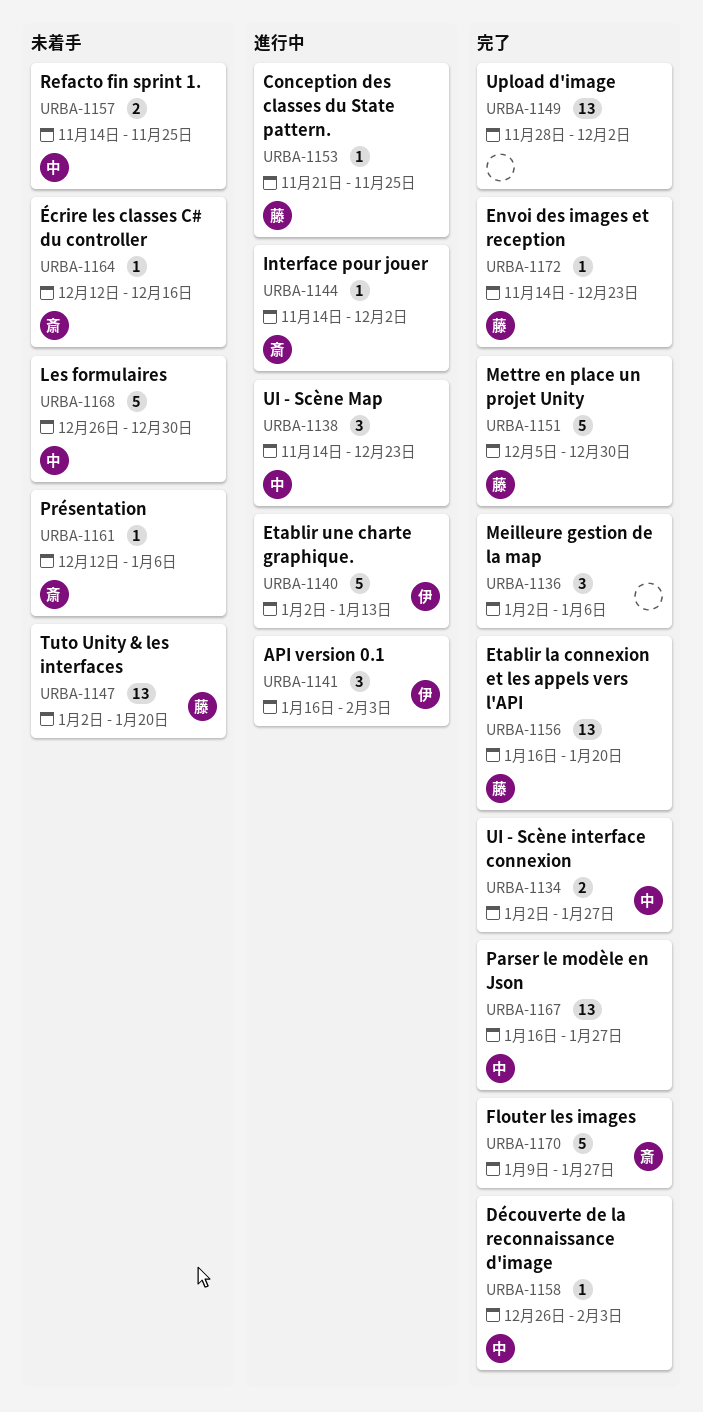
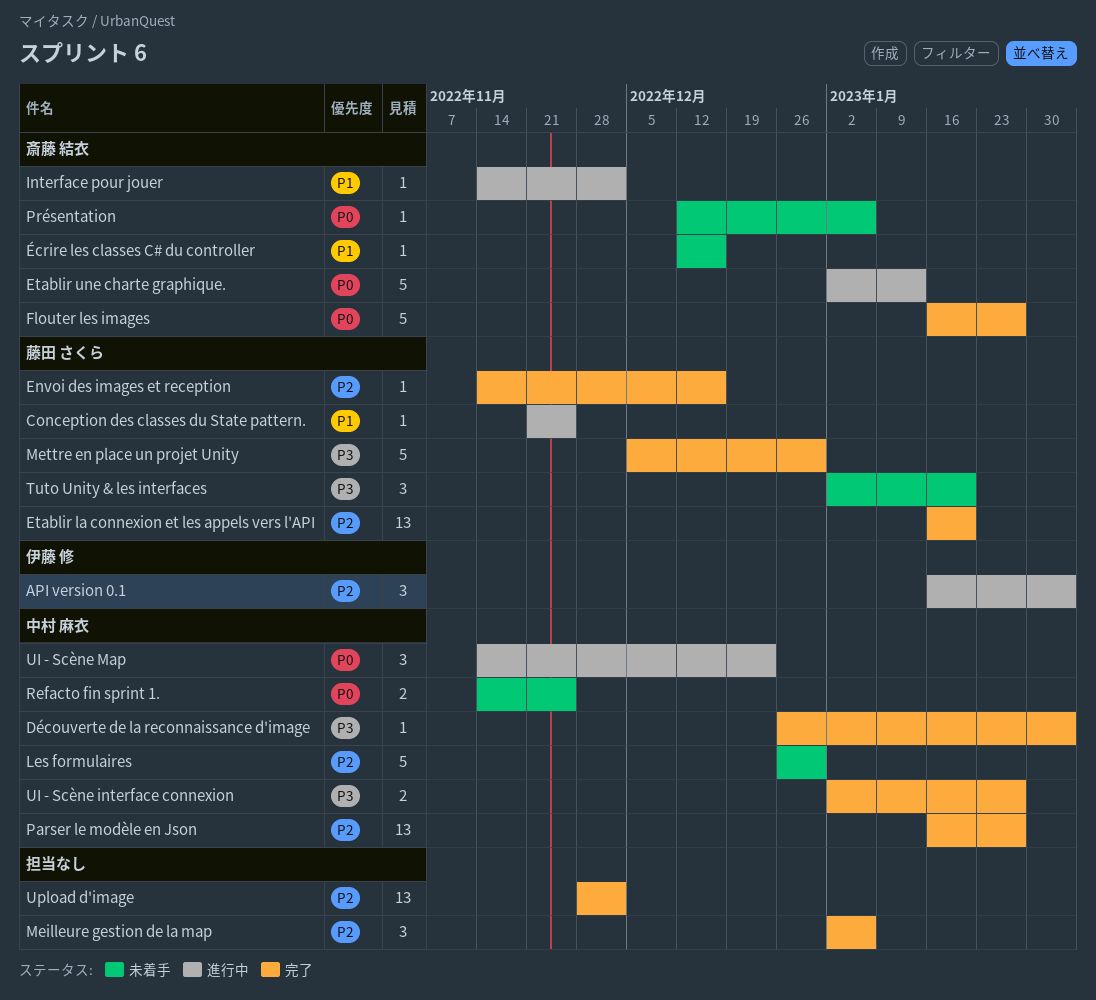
Envoi des images et reception, due: Dec 23 -> Dec 16
Etablir une charte graphique., owner: 伊藤 修 -> 斎藤 結衣
Flouter les images, start: Jan 9 -> Jan 16
Tuto Unity & les interfaces, estimate: 13 -> 3

